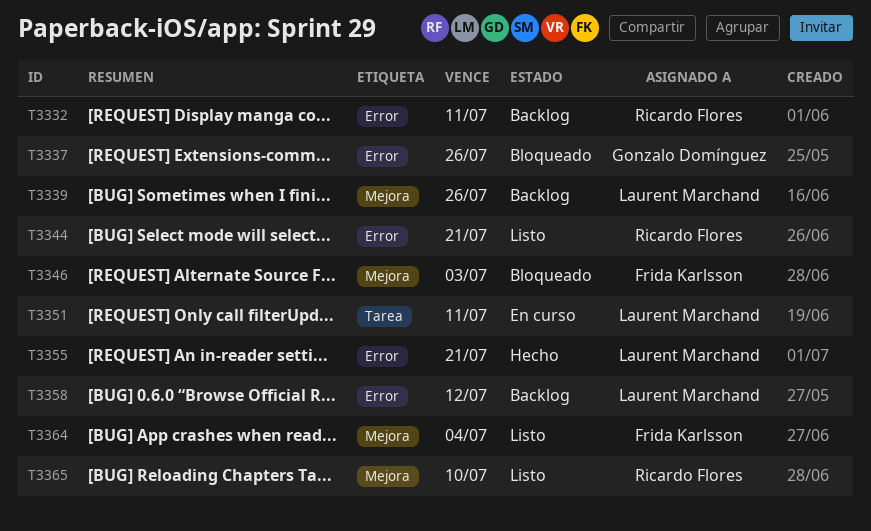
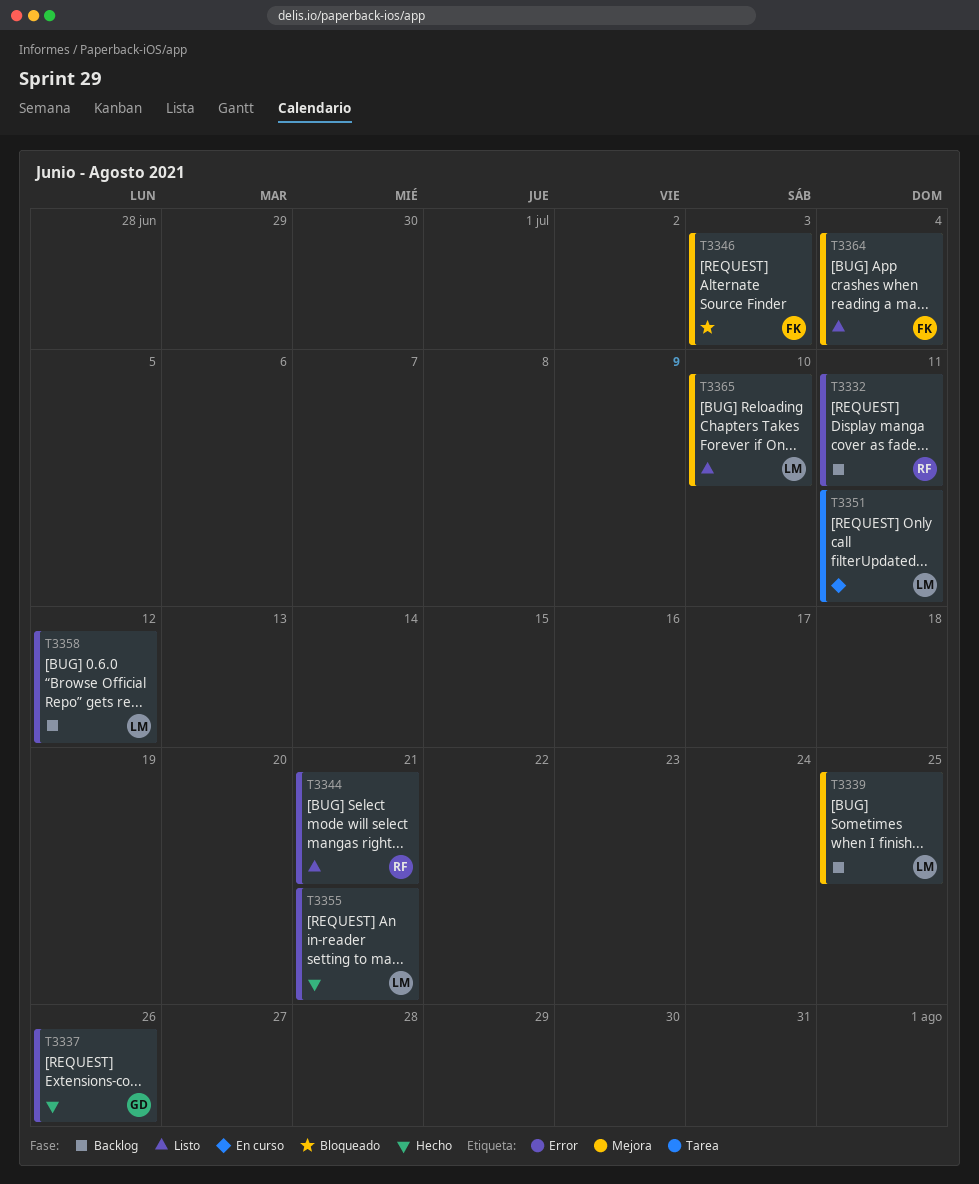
T3337, status: Bloqueado -> Hecho
T3339, due: Jul 26 -> Jul 25
T3365, owner: Ricardo Flores -> Laurent Marchand

